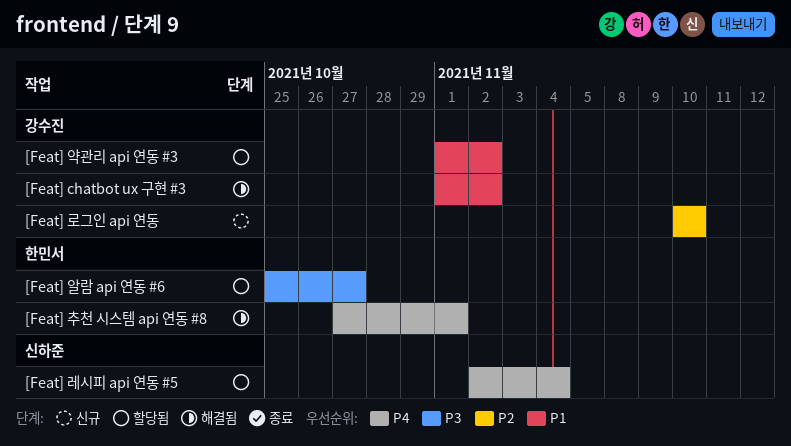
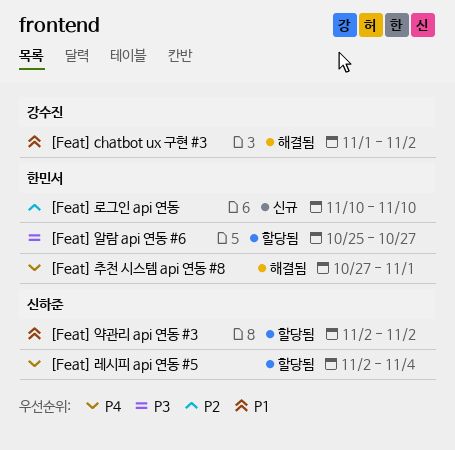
[Feat] 로그인 api 연동, owner: 강수진 -> 한민서
[Feat] 약관리 api 연동 #3, owner: 강수진 -> 신하준
[Feat] 약관리 api 연동 #3, start: Nov 1 -> Nov 2

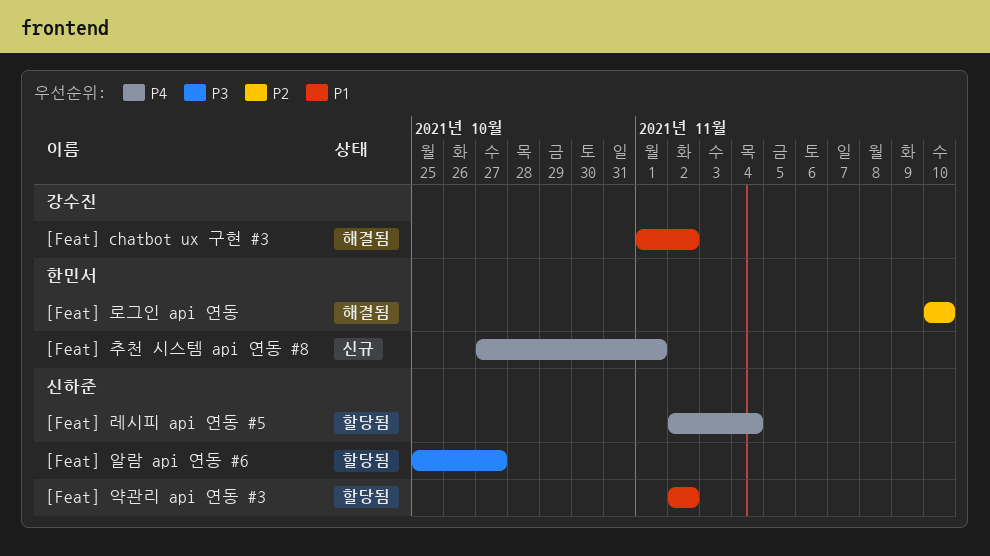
[Feat] 로그인 api 연동, status: 신규 -> 해결됨
[Feat] 알람 api 연동 #6, owner: 한민서 -> 신하준
[Feat] 추천 시스템 api 연동 #8, status: 해결됨 -> 신규

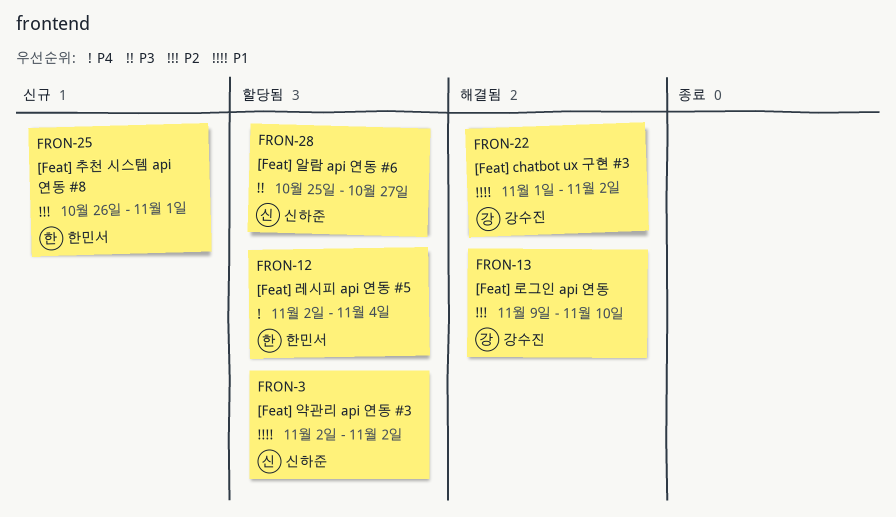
[Feat] 레시피 api 연동 #5, owner: 신하준 -> 한민서
[Feat] 로그인 api 연동, owner: 한민서 -> 강수진
[Feat] 로그인 api 연동, start: Nov 10 -> Nov 9
[Feat] 추천 시스템 api 연동 #8, priority: P4 -> P2
[Feat] 추천 시스템 api 연동 #8, start: Oct 27 -> Oct 26

